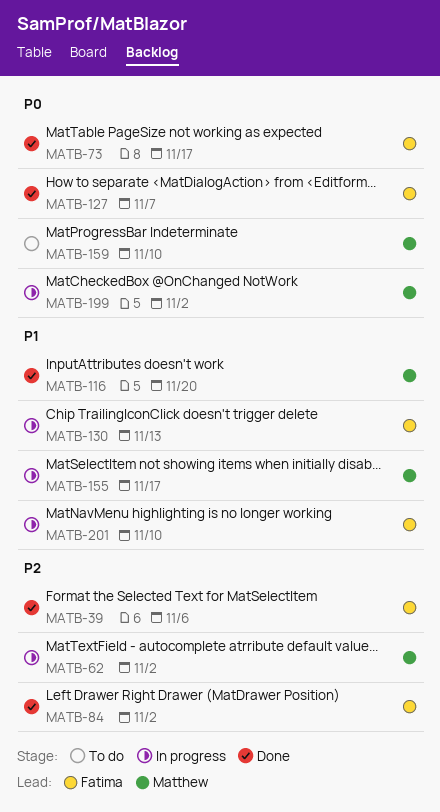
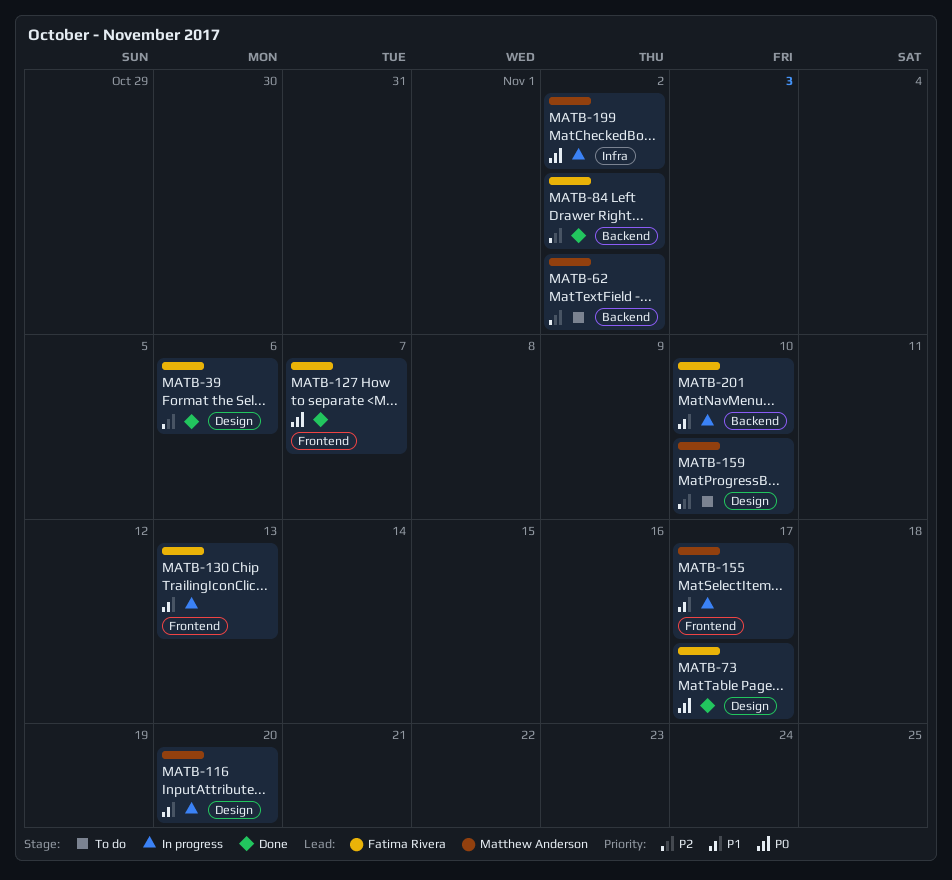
MATB-62, status: In progress -> To do
MATB-116, status: Done -> In progress
MATB-159, priority: P0 -> P2

